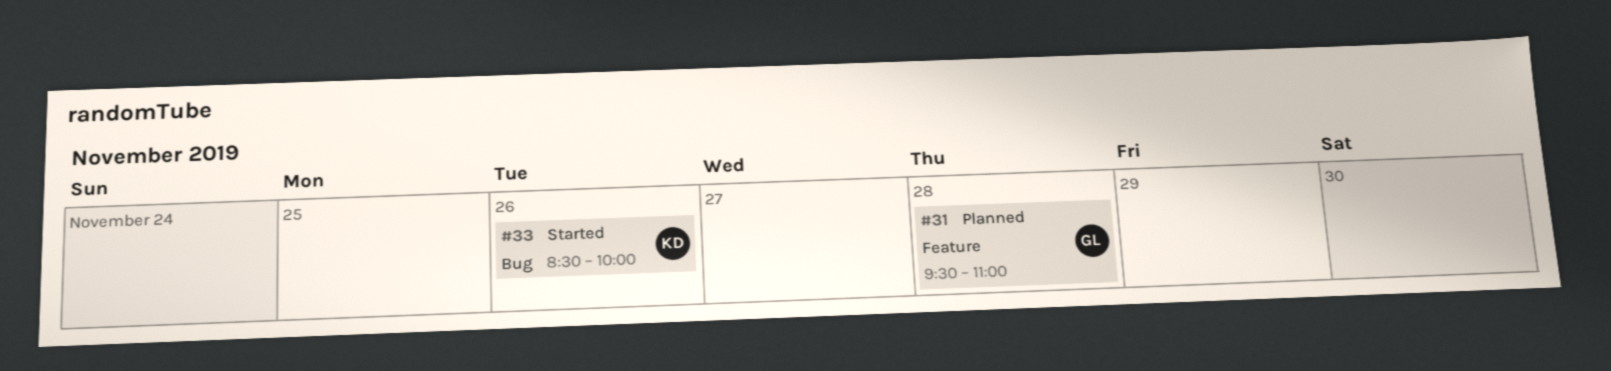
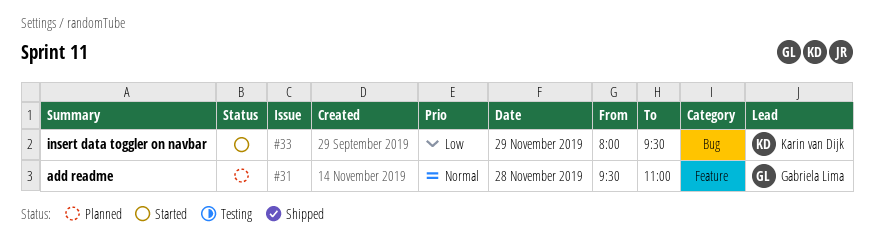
#33, day: Nov 26 -> Nov 29
#33, begins: 08:30 -> 08:00
#33, ends: 10:00 -> 09:30

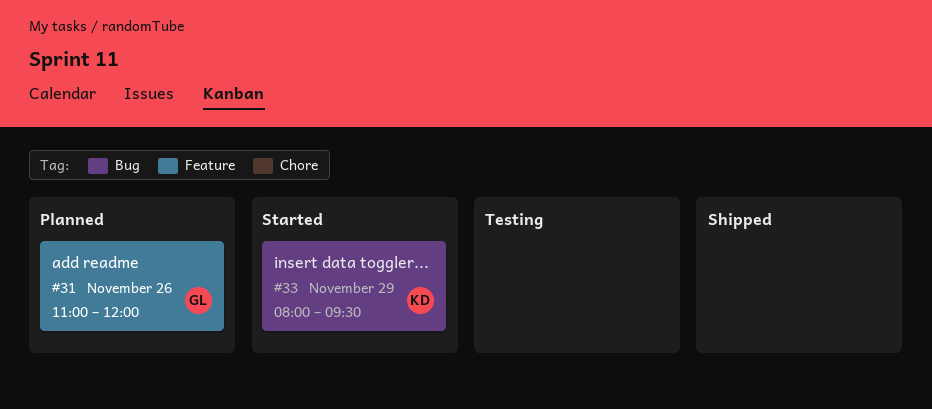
#31, day: Nov 28 -> Nov 26
#31, begins: 09:30 -> 11:00
#31, ends: 11:00 -> 12:00

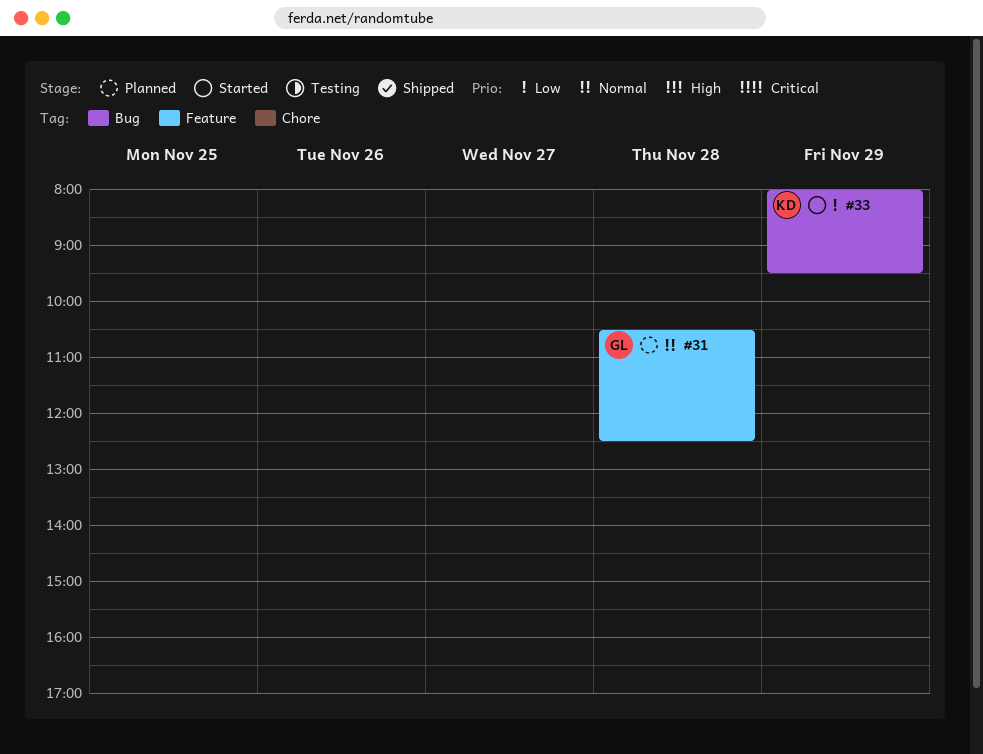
#31, day: Nov 26 -> Nov 28
#31, begins: 11:00 -> 10:30
#31, ends: 12:00 -> 12:30

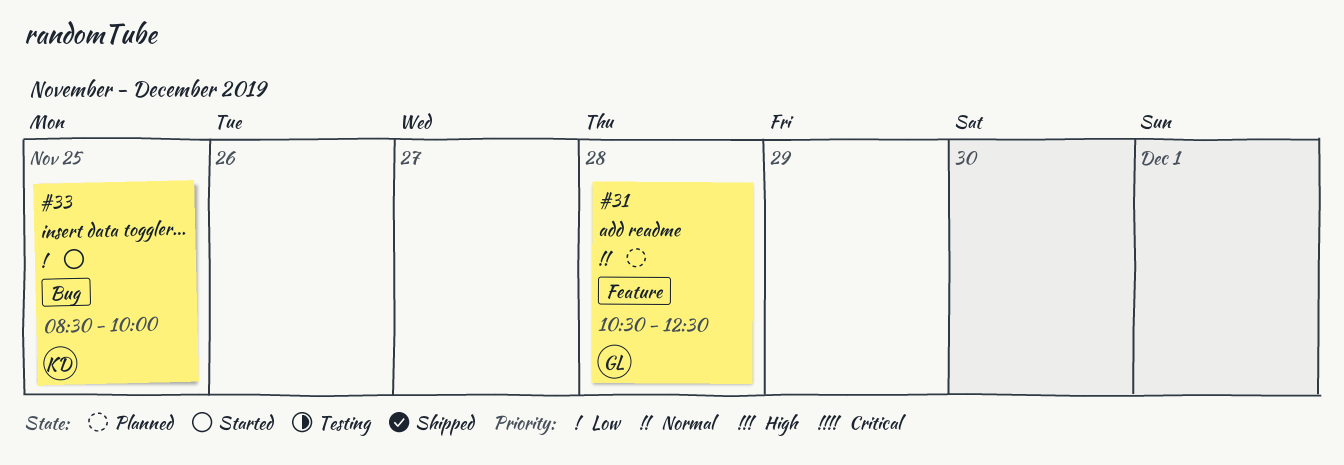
#33, day: Nov 29 -> Nov 25
#33, begins: 08:00 -> 08:30
#33, ends: 09:30 -> 10:00

